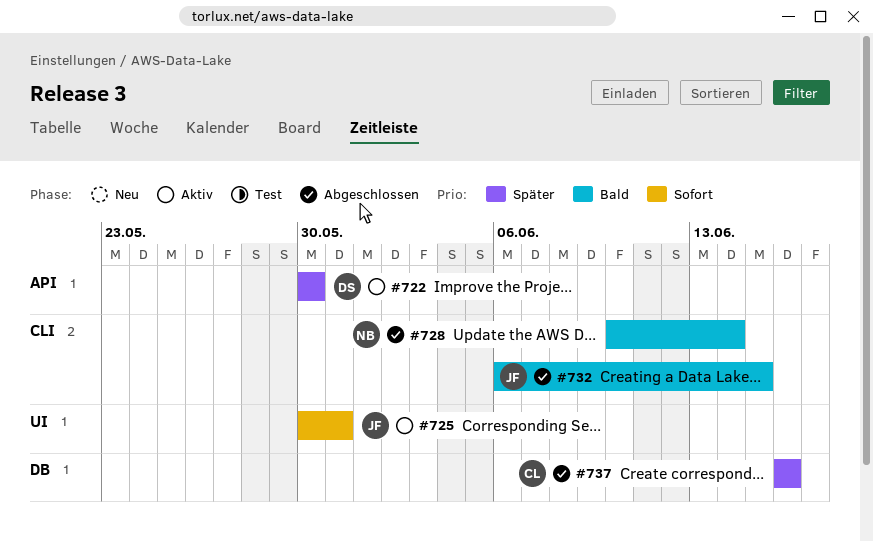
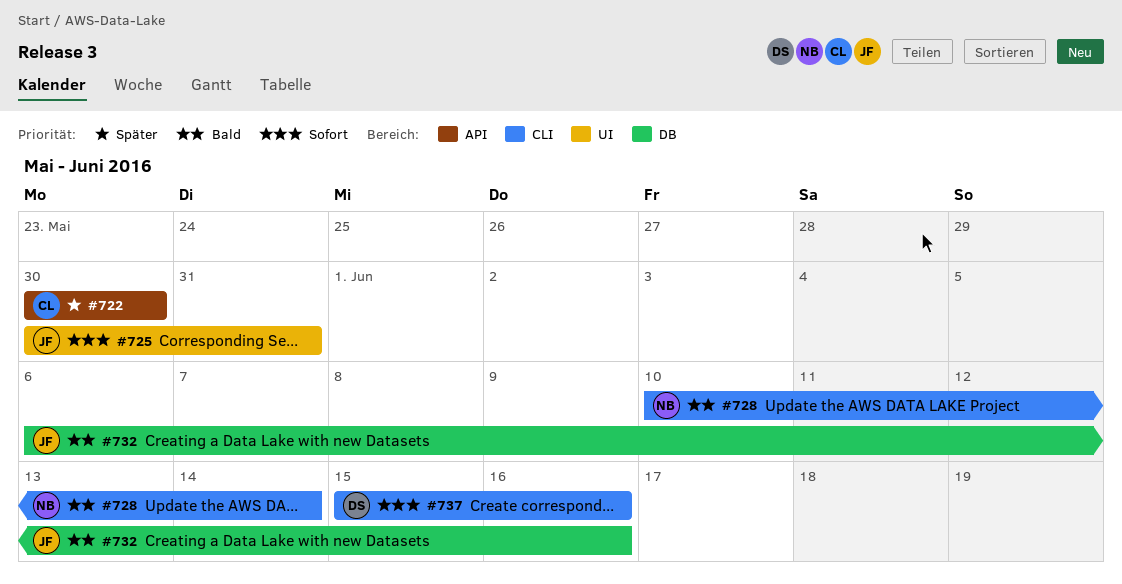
#722, owner: DS -> CL
#732, label: CLI -> DB
#732, due: Jun 15 -> Jun 16
#737, owner: CL -> DS
#737, priority: Später -> Sofort
#737, label: DB -> CLI
#737, start: Jun 16 -> Jun 15

